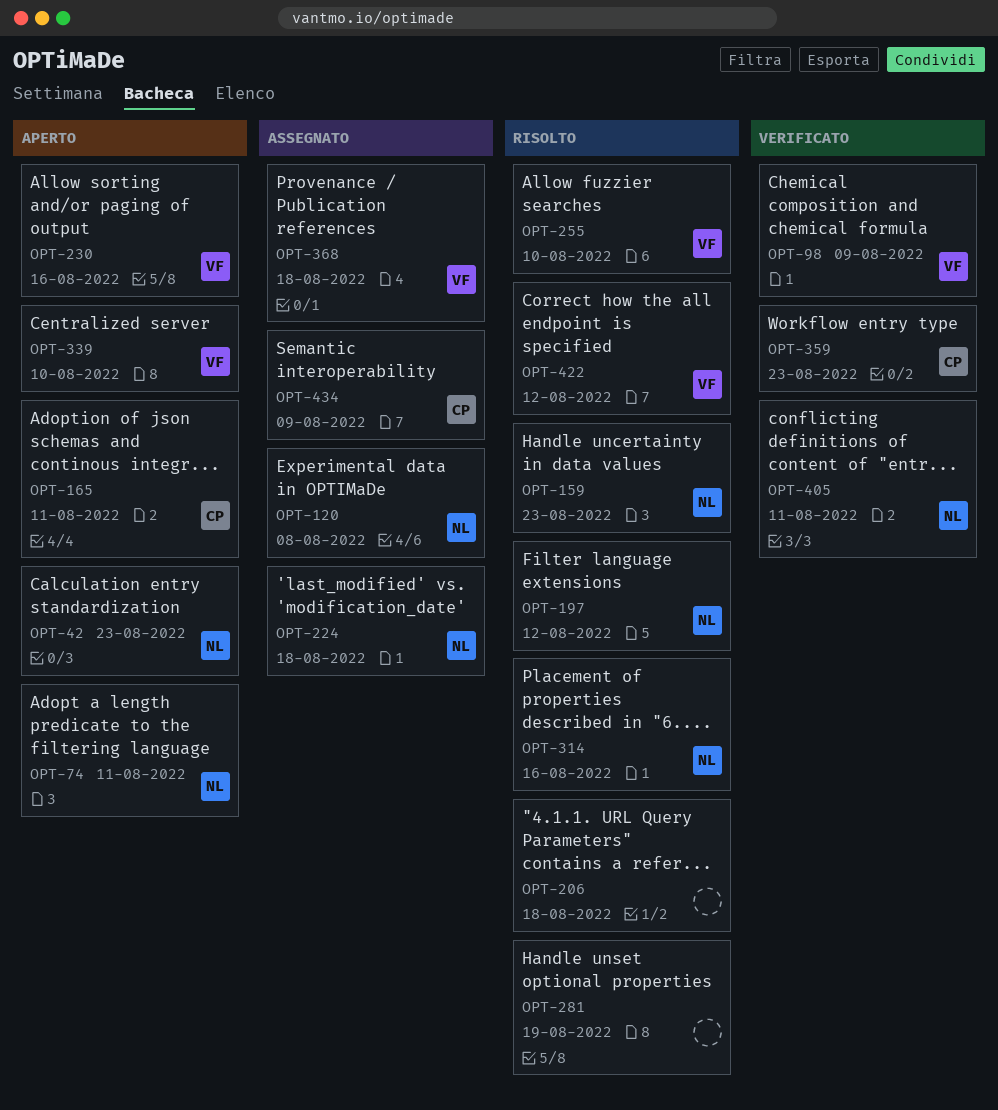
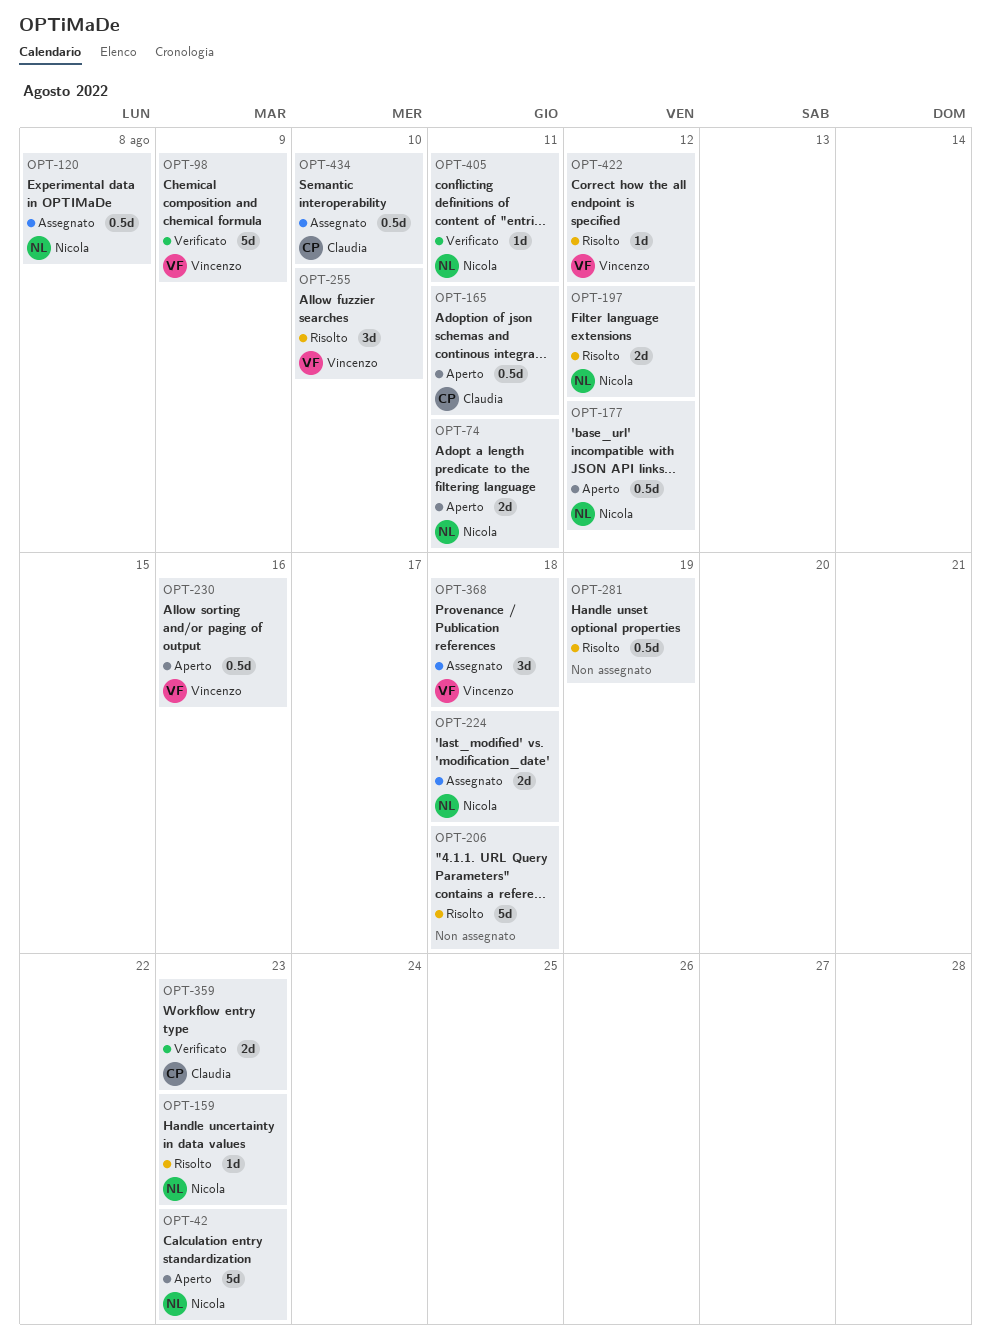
OPT-177: none -> present
OPT-314: present -> none
OPT-339: present -> none
OPT-434, due: Aug 9 -> Aug 10

